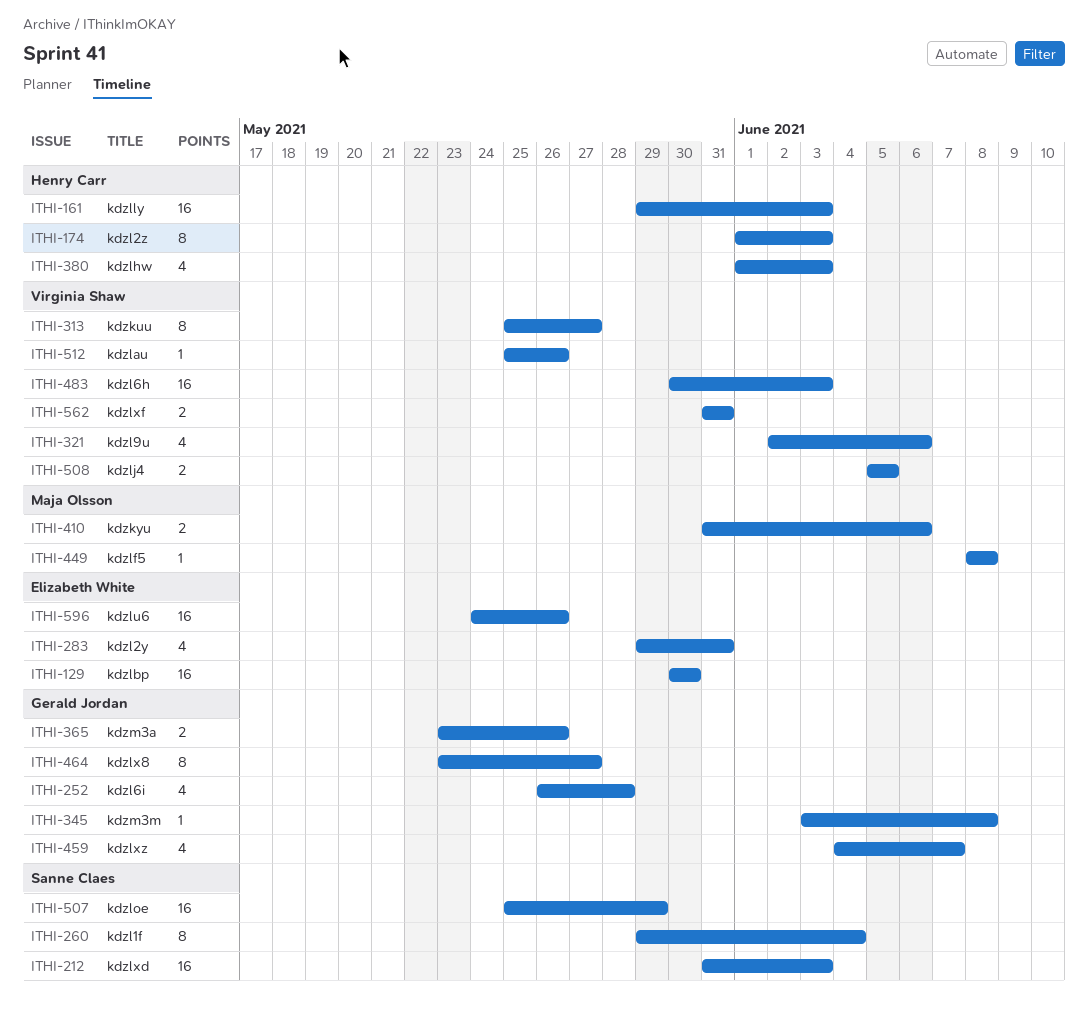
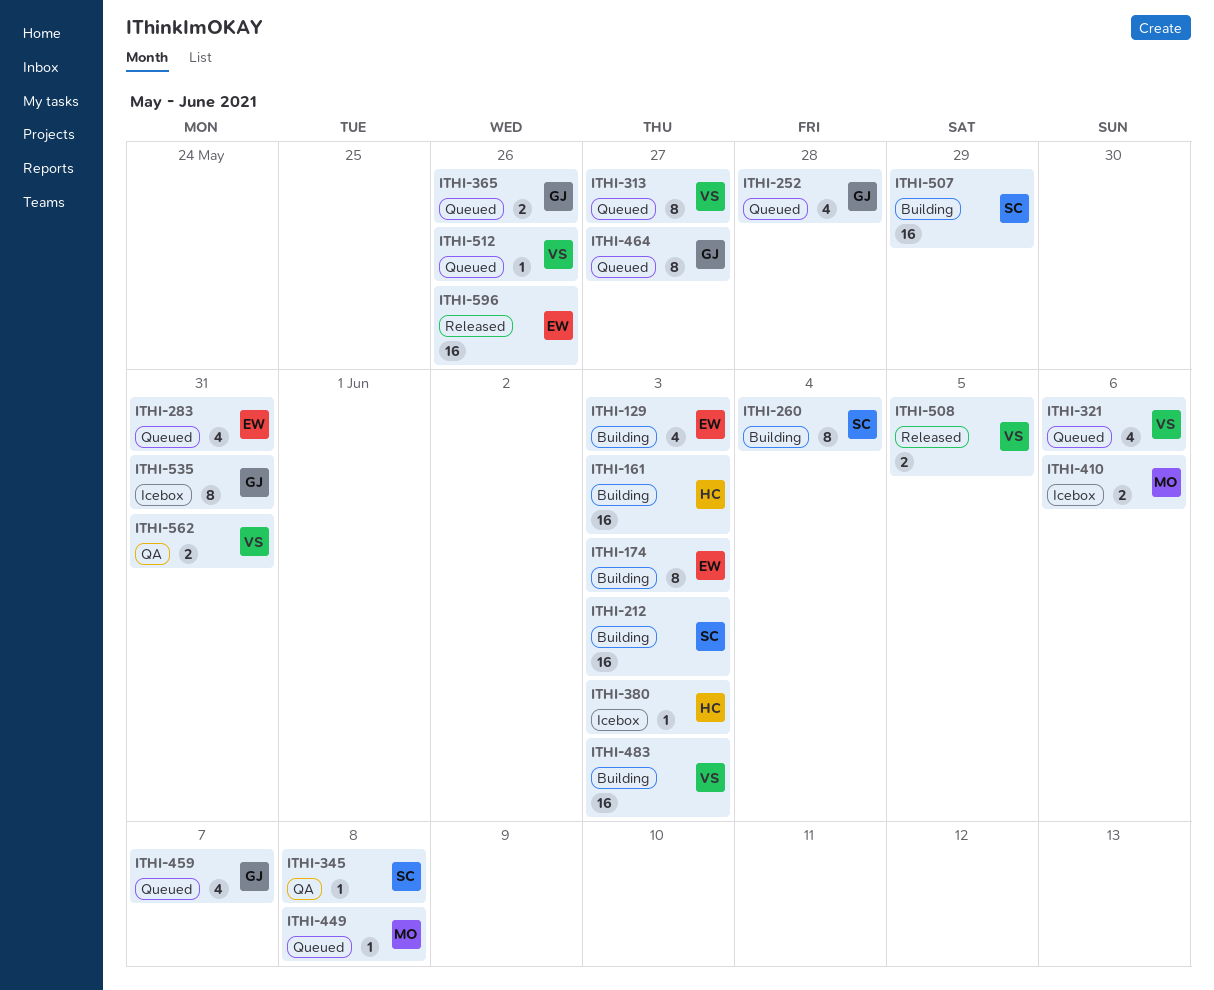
ITHI-129, estimate: 16 -> 4
ITHI-129, due: May 30 -> Jun 3
ITHI-174, owner: Henry Carr -> Elizabeth White
ITHI-345, owner: Gerald Jordan -> Sanne Claes
ITHI-380, estimate: 4 -> 1
ITHI-535: none -> present

